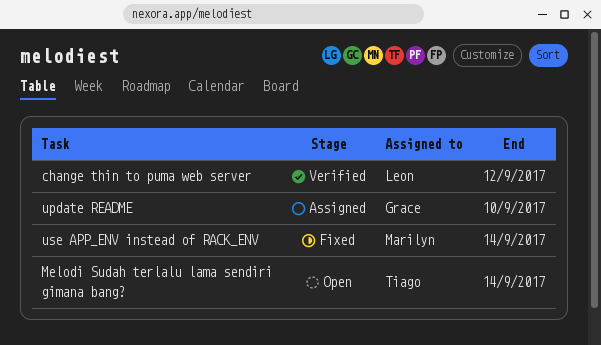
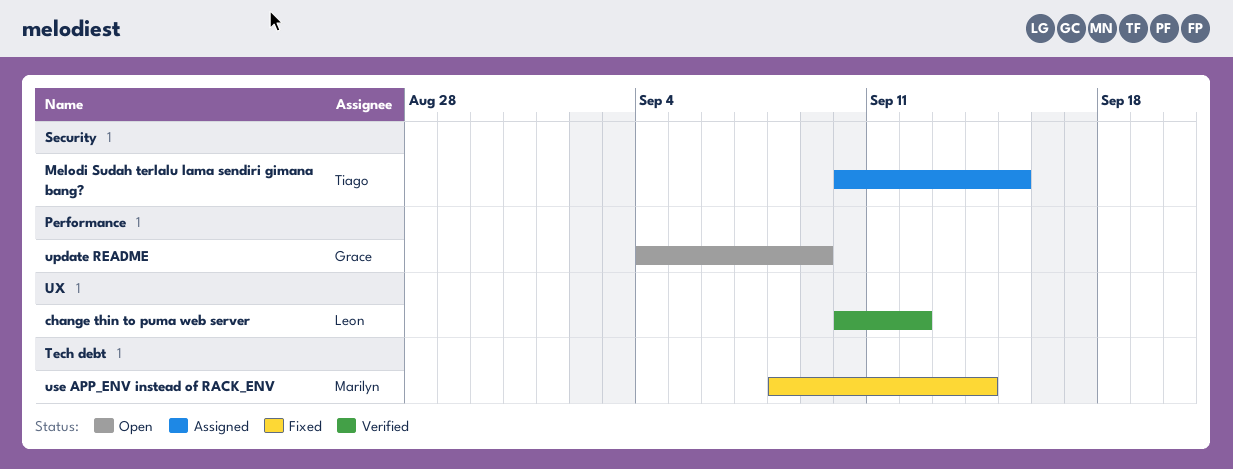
Melodi Sudah terlalu lama sendiri gimana bang?, status: Open -> Assigned
Melodi Sudah terlalu lama sendiri gimana bang?, due: Sep 14 -> Sep 15
update README, status: Assigned -> Open
update README, due: Sep 10 -> Sep 9

